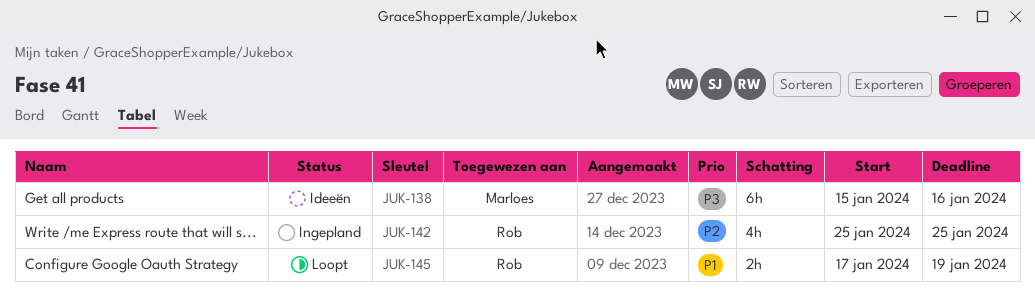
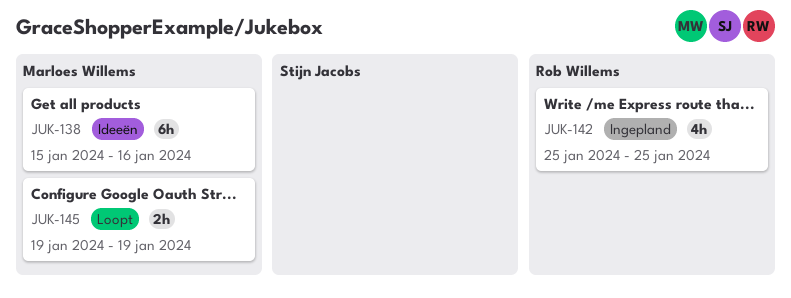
JUK-145, owner: Rob Willems -> Marloes Willems
JUK-145, start: Jan 17 -> Jan 19

